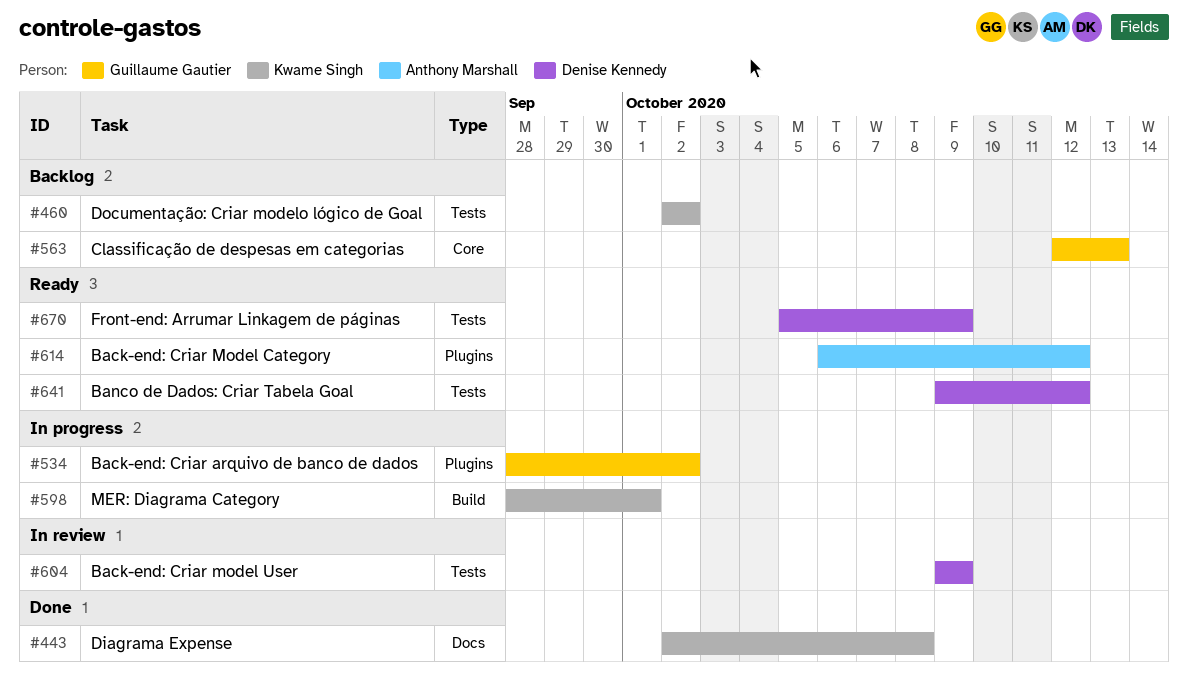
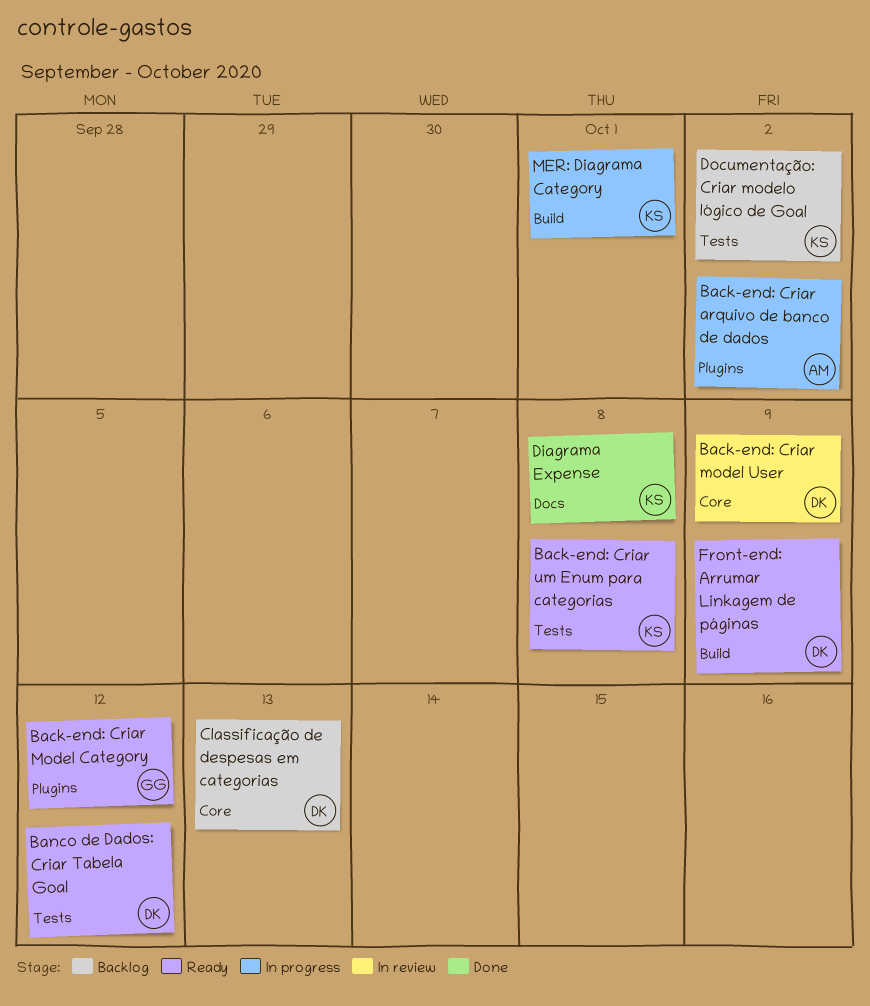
Back-end: Criar arquivo de banco de dados, owner: Guillaume Gautier -> Anthony Marshall
Back-end: Criar Model Category, owner: Anthony Marshall -> Guillaume Gautier
Back-end: Criar model User, label: Tests -> Core
Back-end: Criar um Enum para categorias: none -> present
Classificação de despesas em categorias, owner: Guillaume Gautier -> Denise Kennedy
Front-end: Arrumar Linkagem de páginas, label: Tests -> Build

